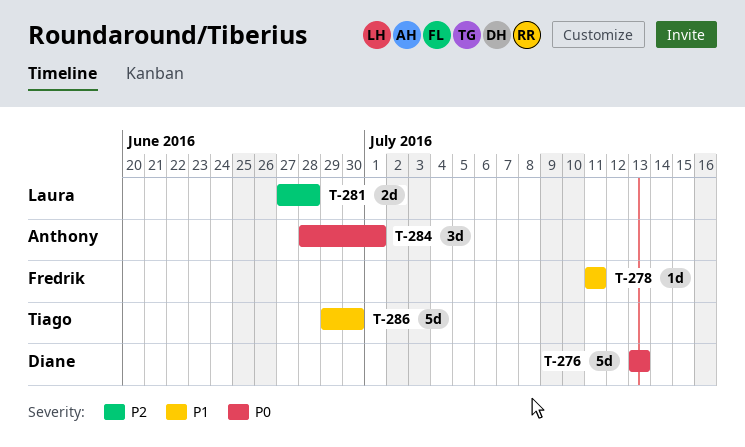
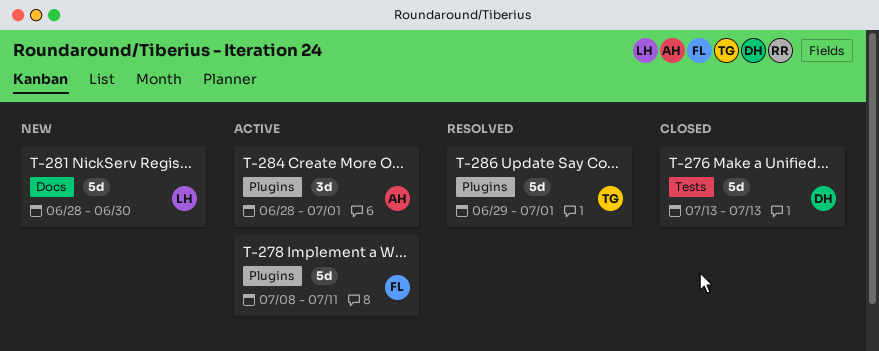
T-278, estimate: 1d -> 5d
T-278, start: Jul 11 -> Jul 8
T-281, estimate: 2d -> 5d
T-281, start: Jun 27 -> Jun 28
T-281, due: Jun 28 -> Jun 30
T-286, due: Jun 30 -> Jul 1

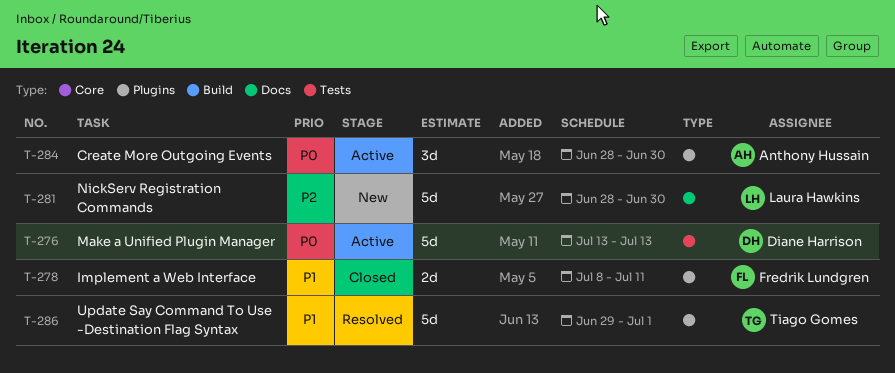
T-276, status: Closed -> Active
T-278, status: Active -> Closed
T-278, estimate: 5d -> 2d
T-284, due: Jul 1 -> Jun 30

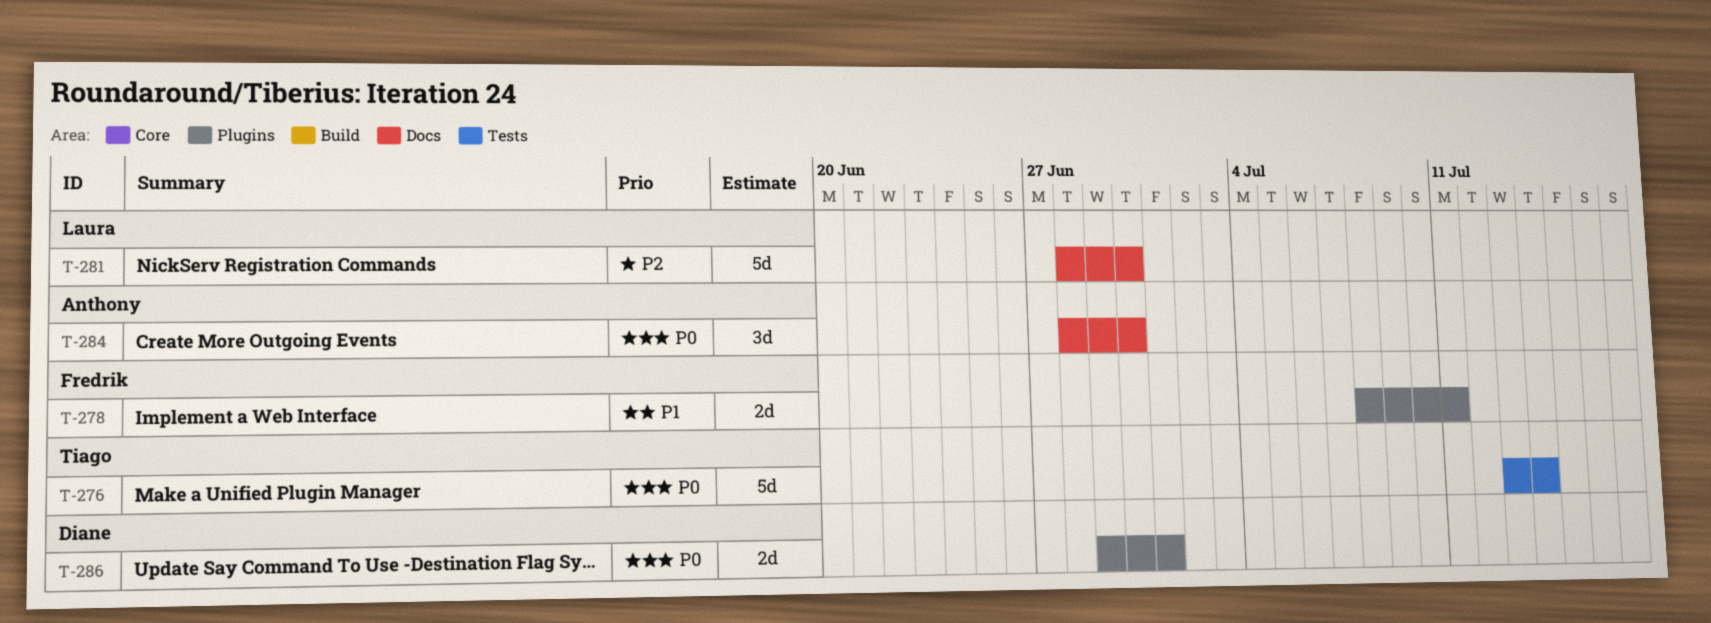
T-276, owner: Diane Harrison -> Tiago Gomes
T-276, due: Jul 13 -> Jul 14
T-284, label: Plugins -> Docs
T-286, owner: Tiago Gomes -> Diane Harrison
T-286, priority: P1 -> P0
T-286, estimate: 5d -> 2d

